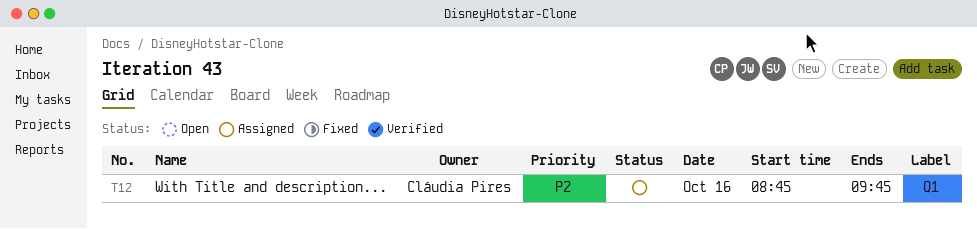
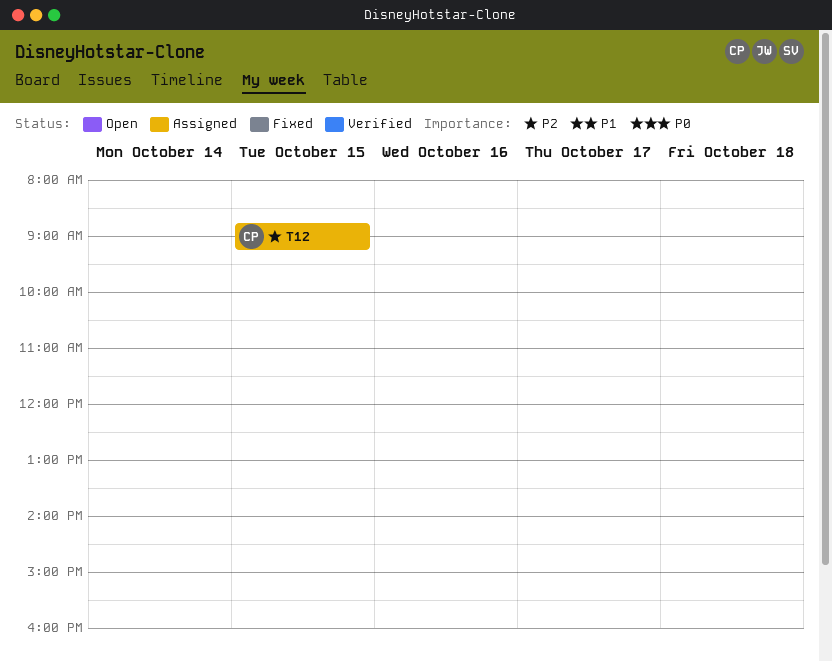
T12, day: Oct 16 -> Oct 15
T12, ends: 09:45 -> 09:15

